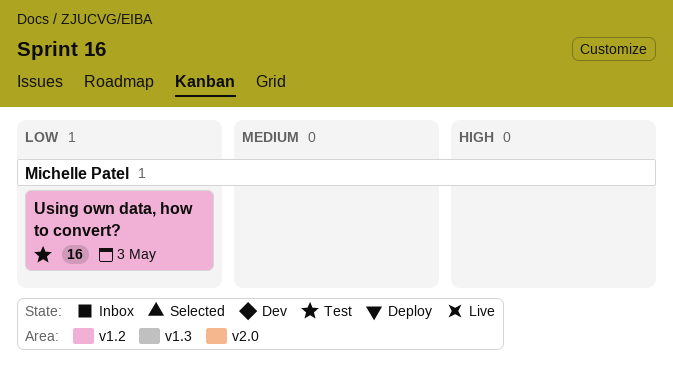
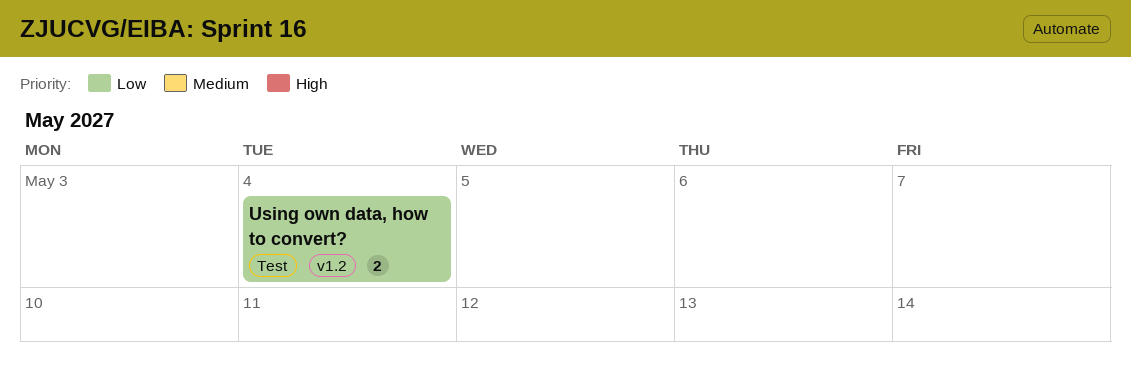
Using own data, how to convert?, estimate: 16 -> 2
Using own data, how to convert?, due: May 3 -> May 4

